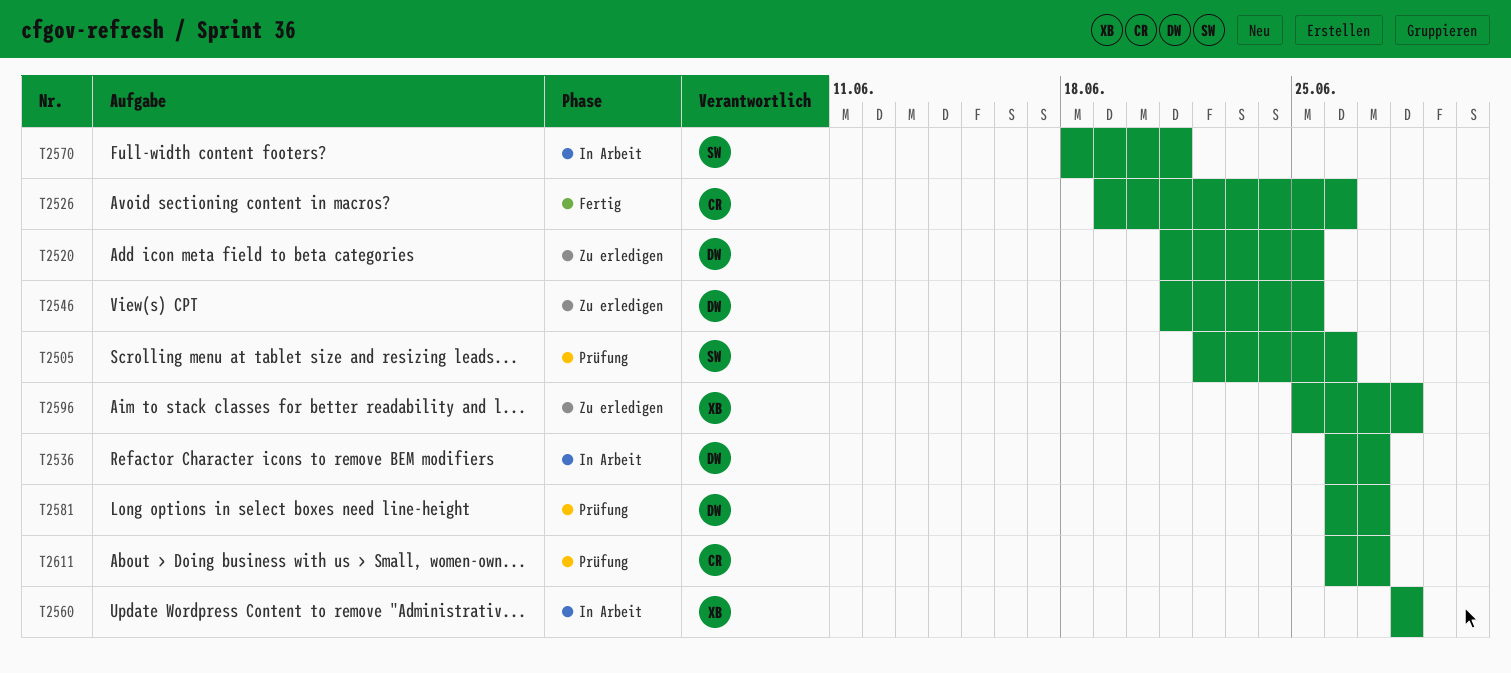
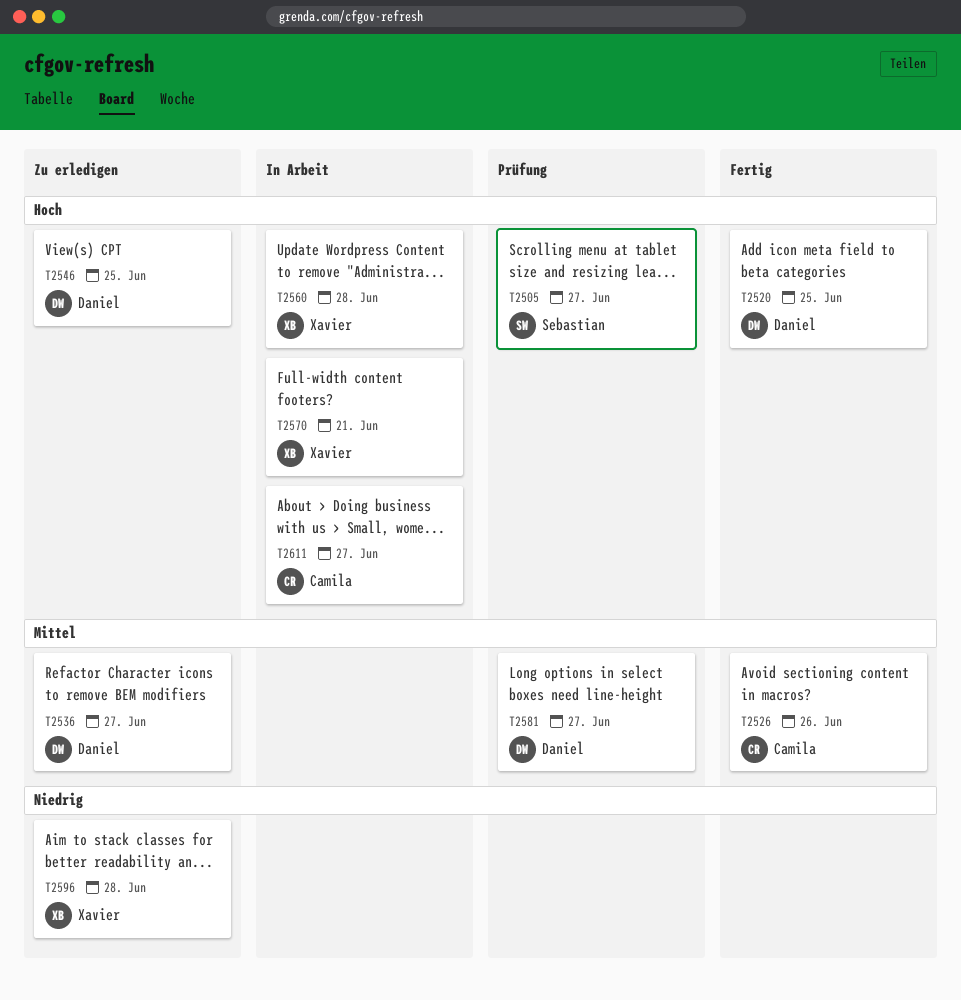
T2505, due: Jun 26 -> Jun 27
T2520, status: Zu erledigen -> Fertig
T2536, status: In Arbeit -> Zu erledigen
T2570, owner: Sebastian -> Xavier
T2611, status: Prüfung -> In Arbeit

